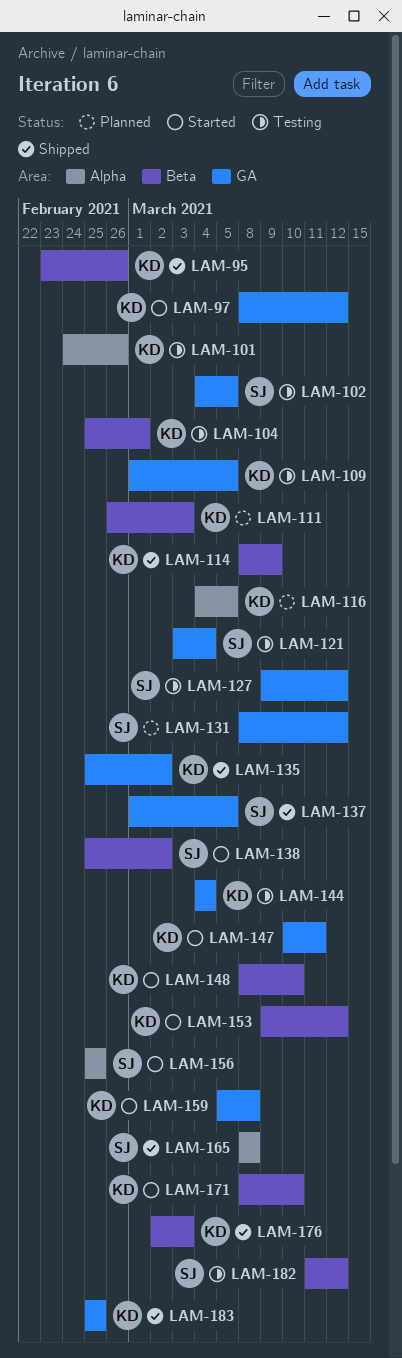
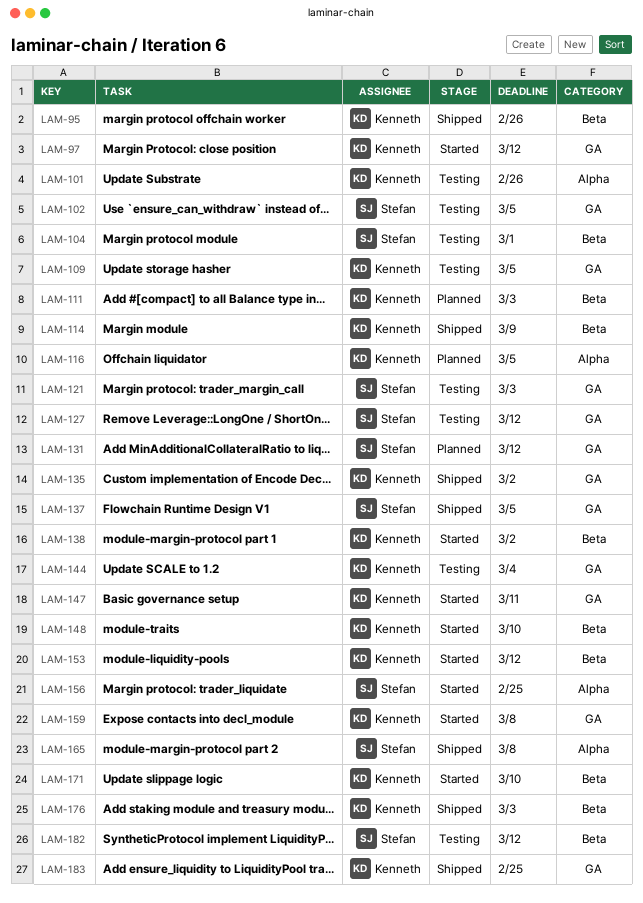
LAM-104, owner: Kenneth -> Stefan
LAM-121, due: Mar 4 -> Mar 3
LAM-138, owner: Stefan -> Kenneth

